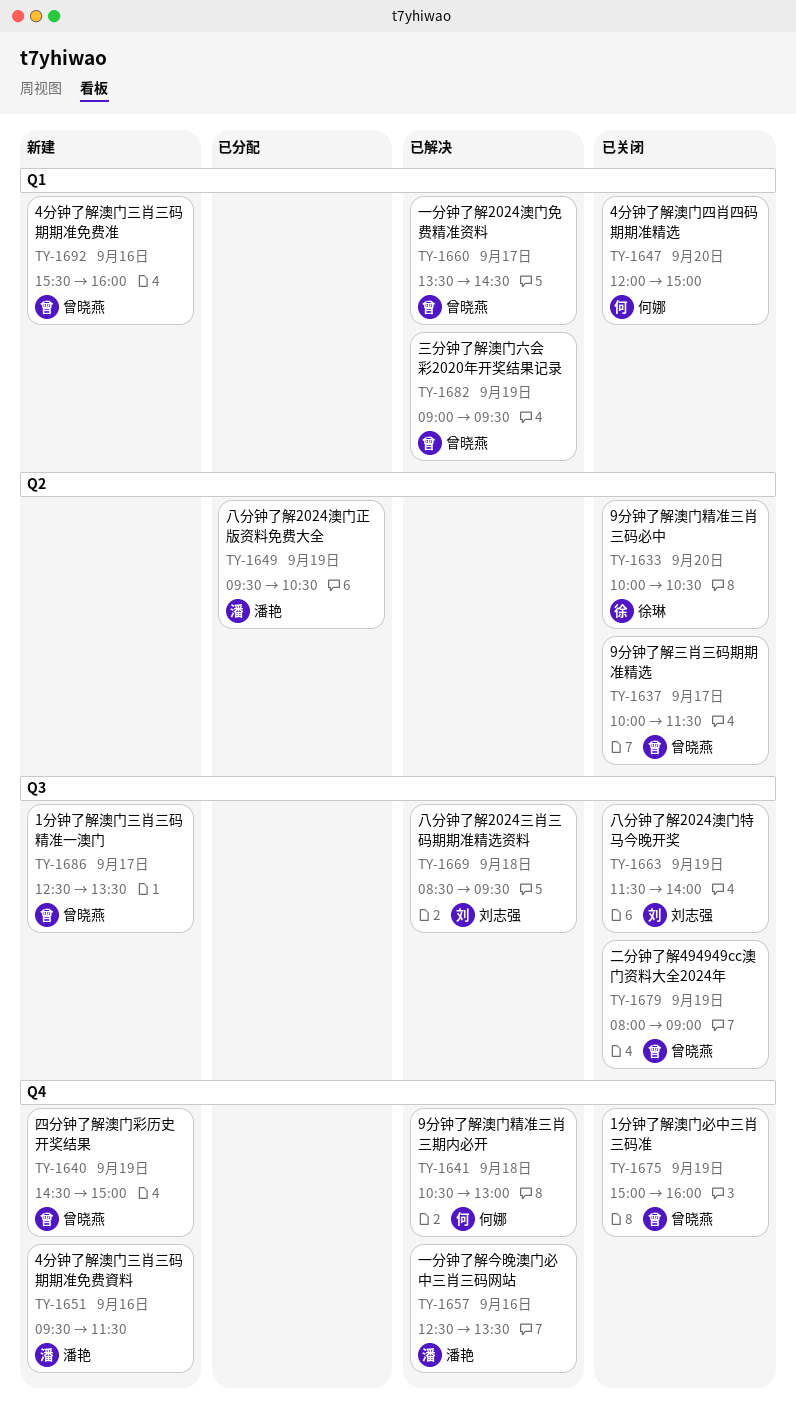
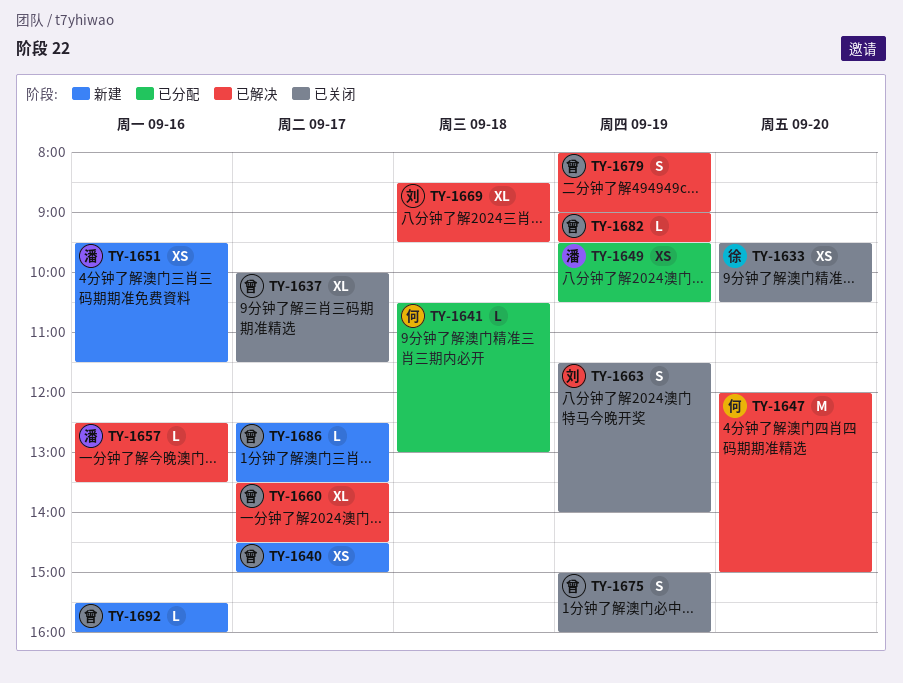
TY-1633, begins: 10:00 -> 09:30
TY-1640, day: Sep 19 -> Sep 17
TY-1641, status: 已解决 -> 已分配
TY-1647, status: 已关闭 -> 已解决
TY-1679, status: 已关闭 -> 已解决

